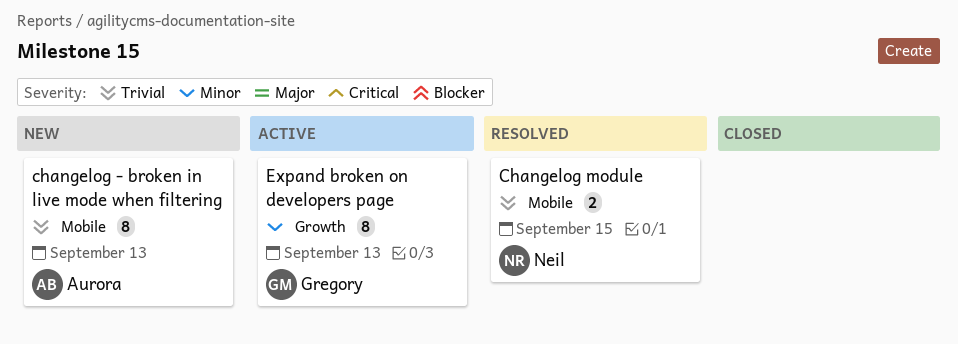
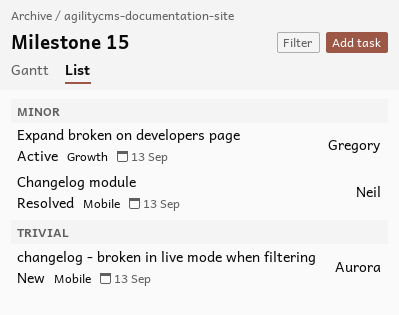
Changelog module, priority: Trivial -> Minor
Changelog module, due: Sep 15 -> Sep 13

